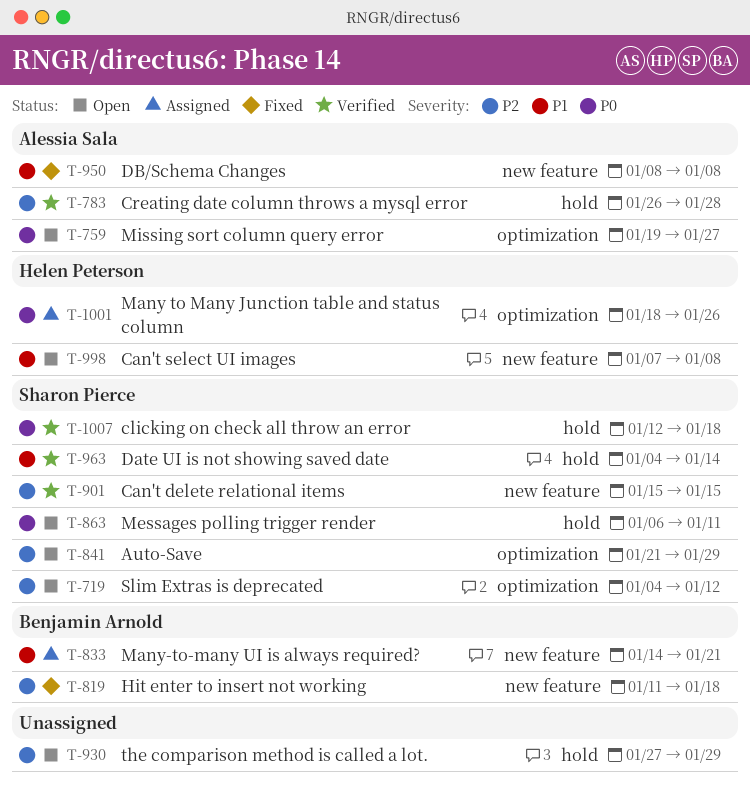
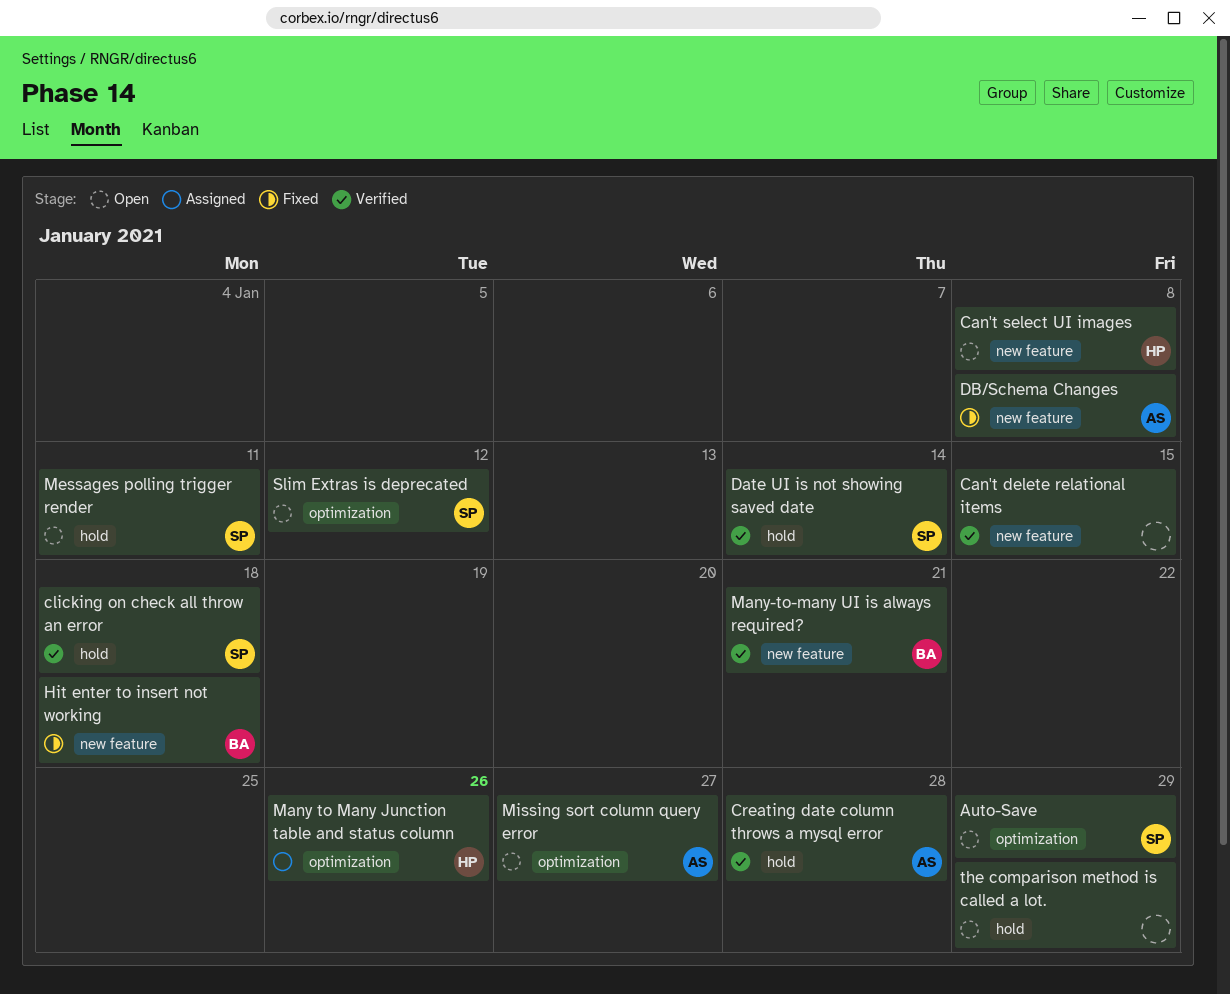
Can't delete relational items, owner: Sharon Pierce -> none
Many-to-many UI is always required?, status: Assigned -> Verified

